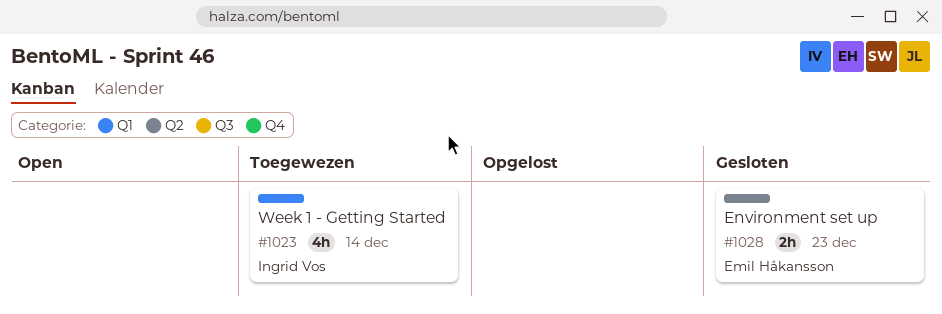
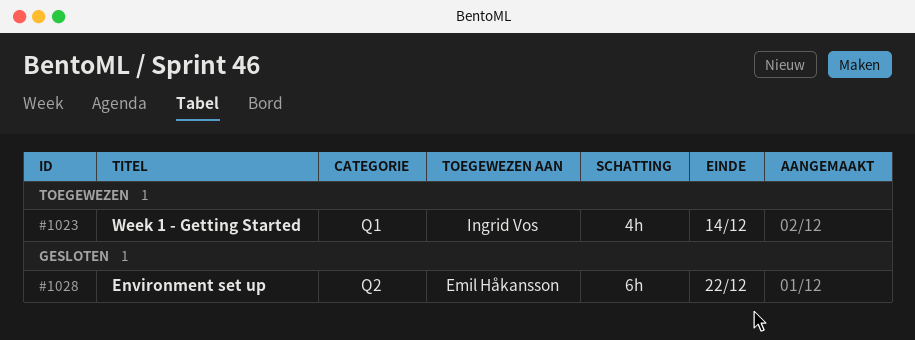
#1028, estimate: 2h -> 6h
#1028, due: Dec 23 -> Dec 22

